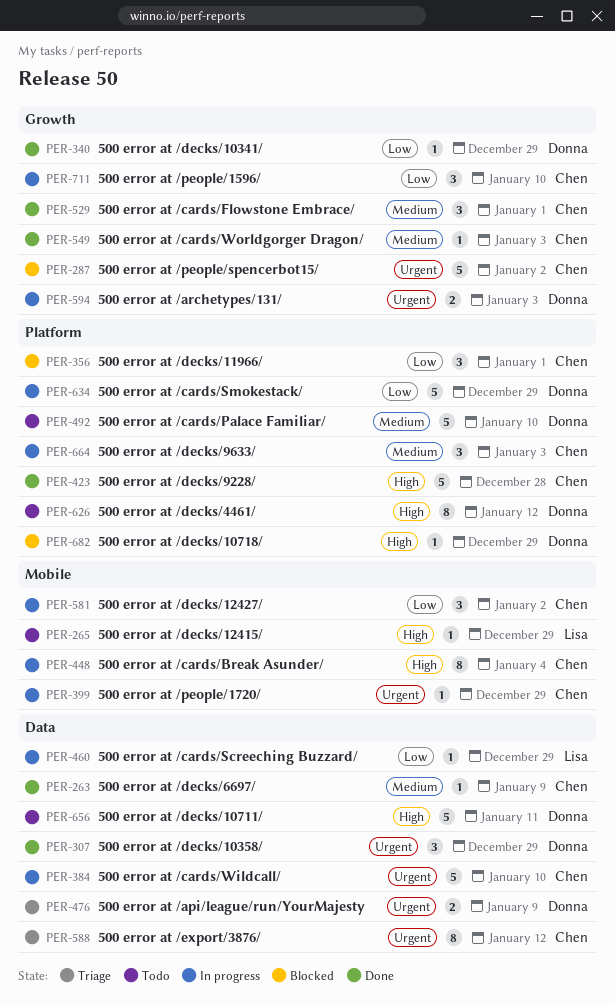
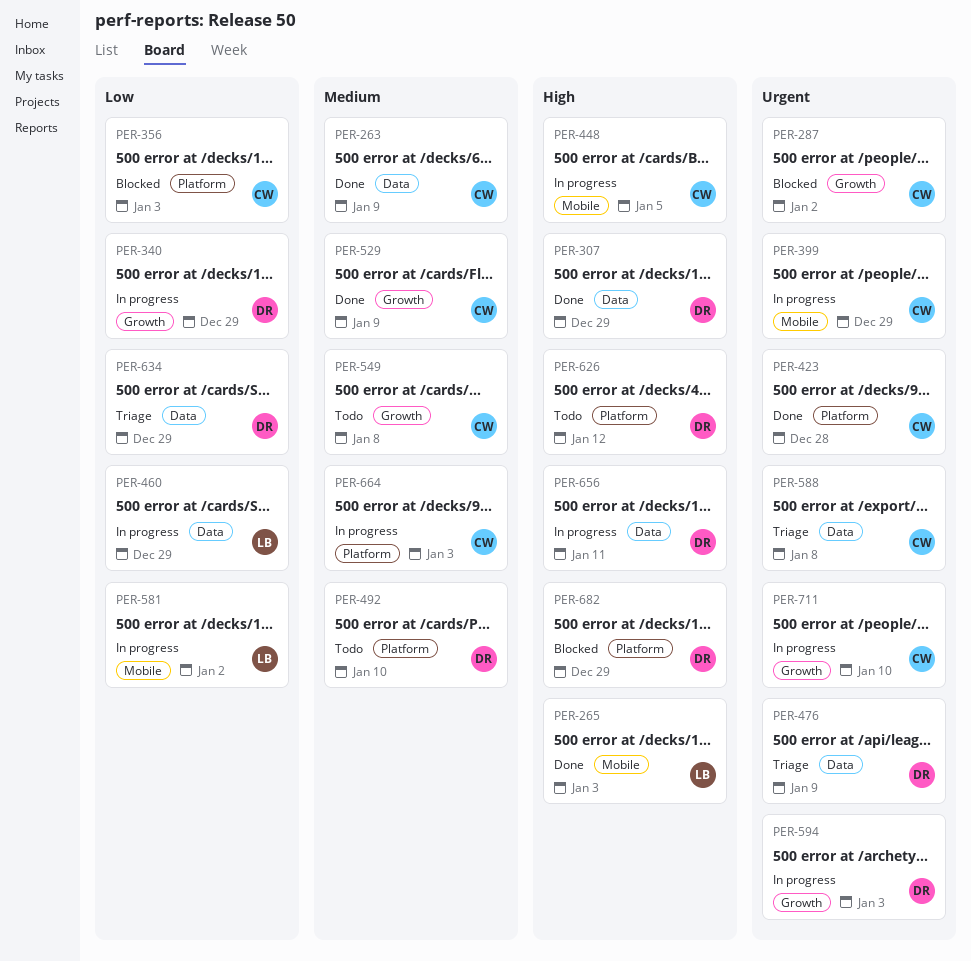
PER-265, status: Todo -> Done
PER-265, due: Dec 29 -> Jan 3
PER-307, priority: Urgent -> High
PER-340, status: Done -> In progress
PER-356, due: Jan 1 -> Jan 3
PER-384: present -> none
PER-423, priority: High -> Urgent
PER-448, due: Jan 4 -> Jan 5
PER-529, due: Jan 1 -> Jan 9
PER-549, status: Done -> Todo
PER-549, due: Jan 3 -> Jan 8
PER-581, owner: Chen -> Lisa
PER-588, due: Jan 12 -> Jan 8
PER-634, status: In progress -> Triage
PER-634, label: Platform -> Data
PER-656, status: Todo -> In progress
PER-711, priority: Low -> Urgent

